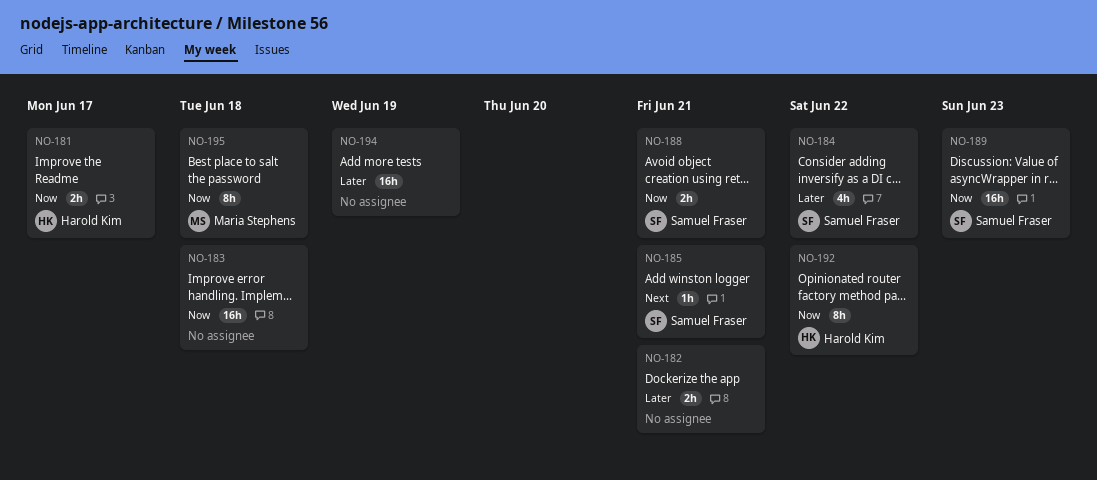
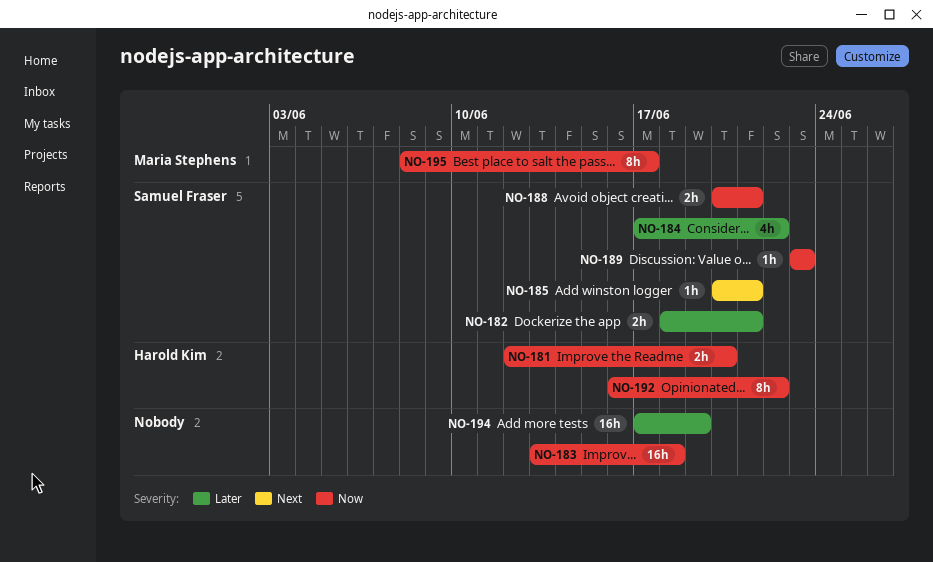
NO-181, due: Jun 17 -> Jun 20
NO-182, owner: none -> Samuel Fraser
NO-189, estimate: 16h -> 1h
NO-195, due: Jun 18 -> Jun 17

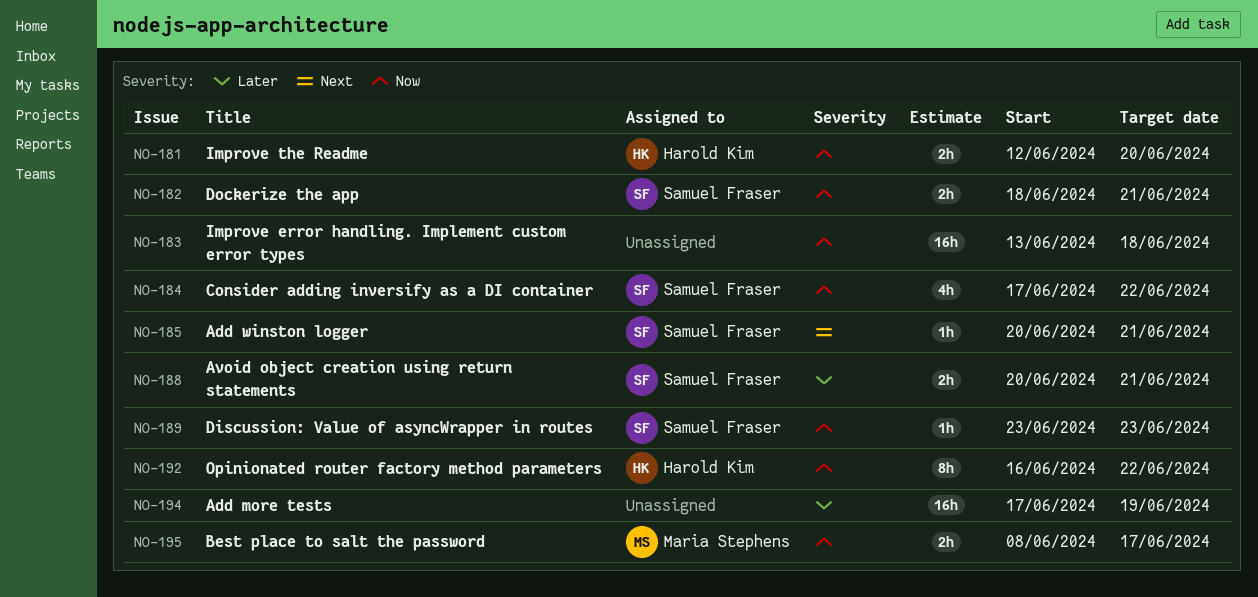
NO-182, priority: Later -> Now
NO-184, priority: Later -> Now
NO-188, priority: Now -> Later
NO-195, estimate: 8h -> 2h

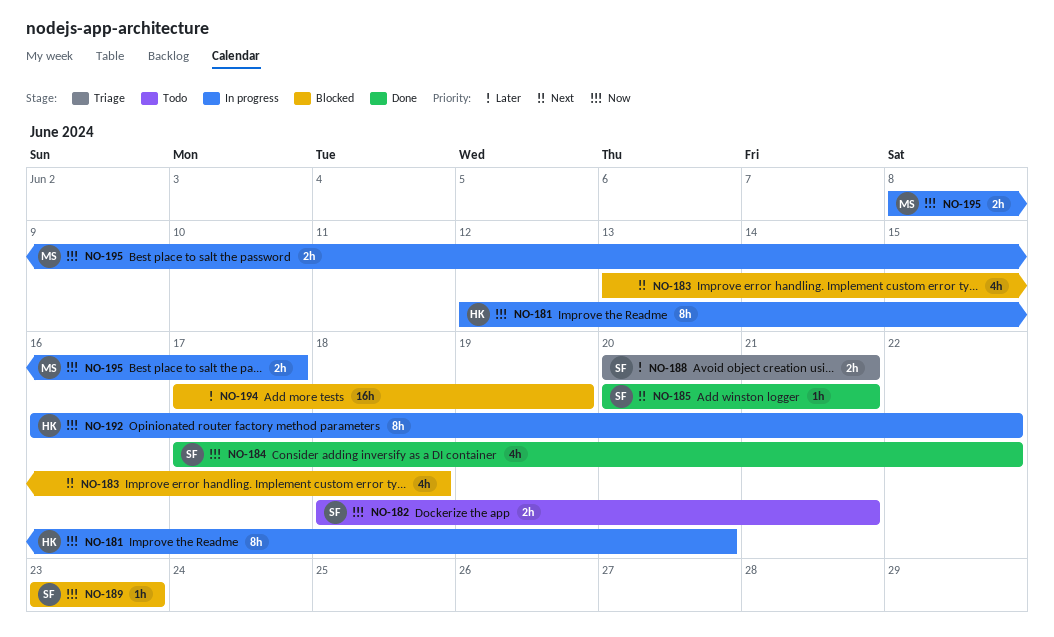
NO-181, estimate: 2h -> 8h
NO-183, priority: Now -> Next
NO-183, estimate: 16h -> 4h

